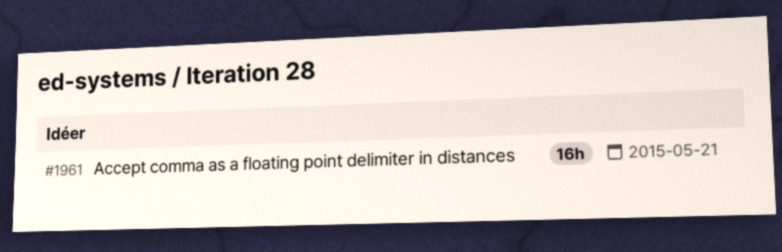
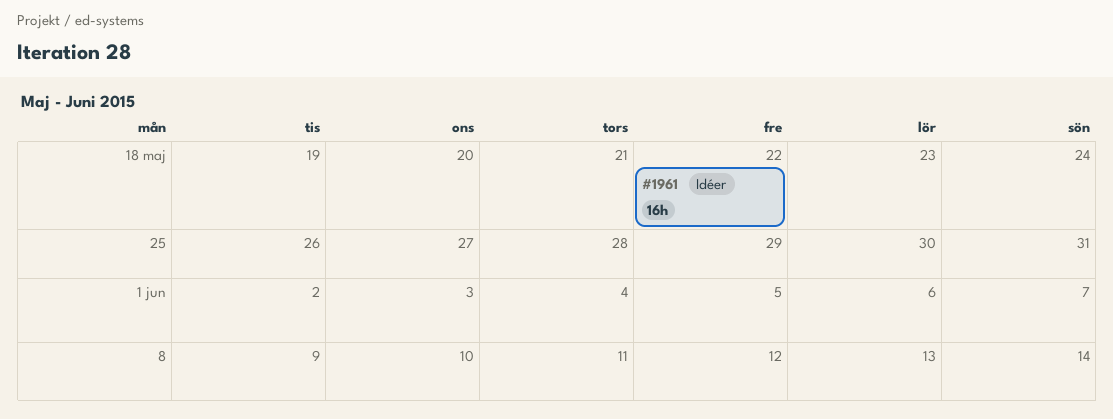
#1961, due: May 21 -> May 22

